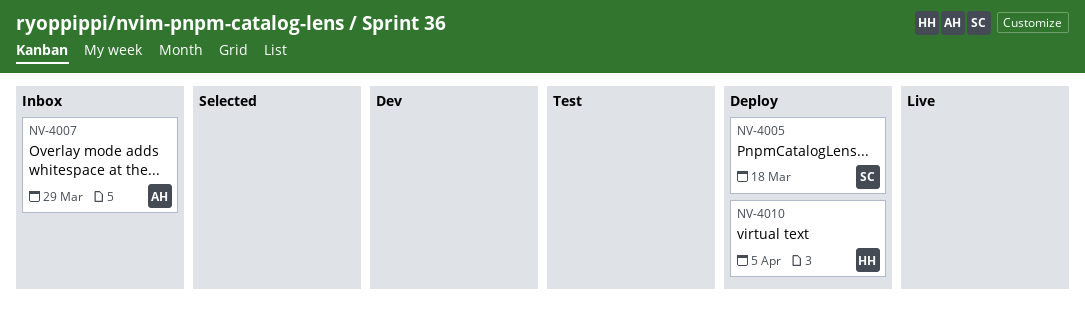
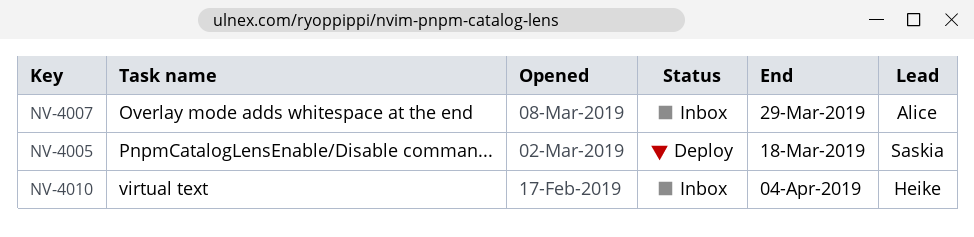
NV-4010, status: Deploy -> Inbox
NV-4010, due: Apr 5 -> Apr 4

